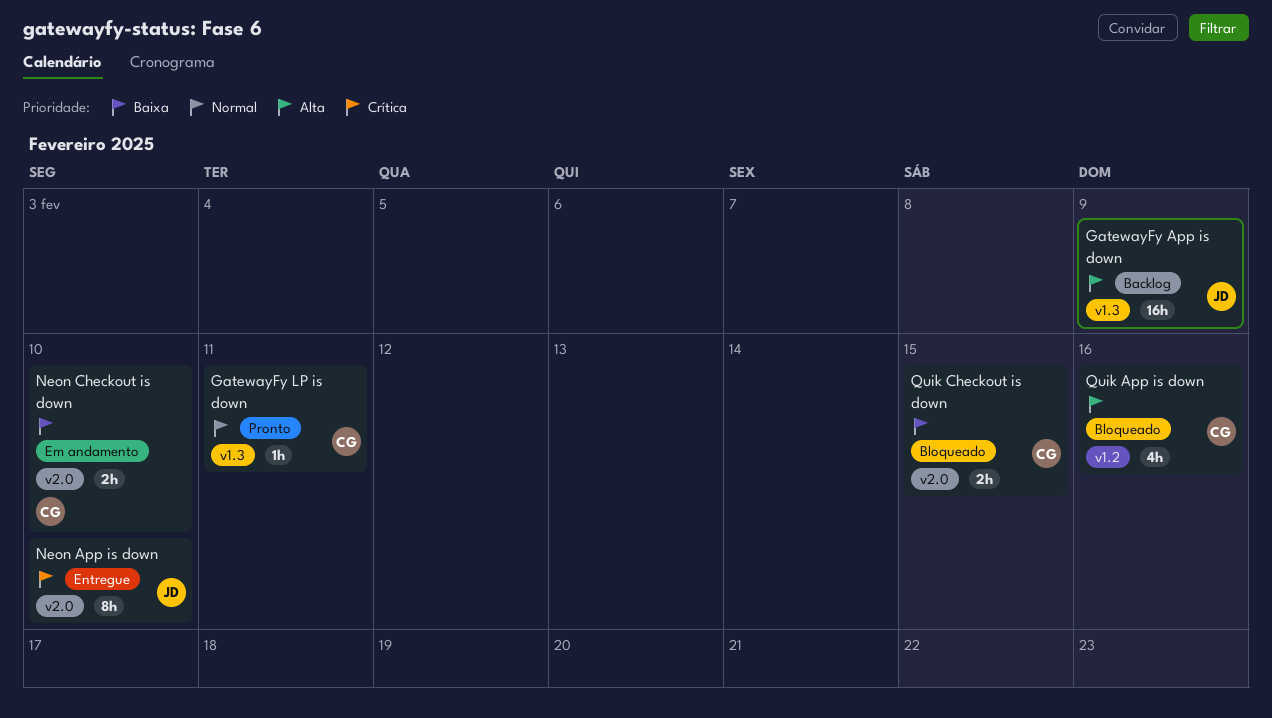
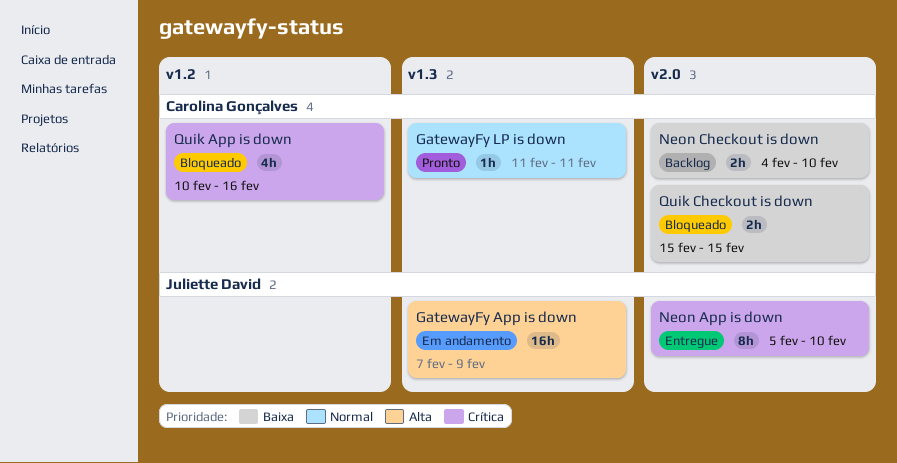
GatewayFy App is down, status: Backlog -> Em andamento
Neon Checkout is down, status: Em andamento -> Backlog
Quik App is down, priority: Alta -> Crítica

